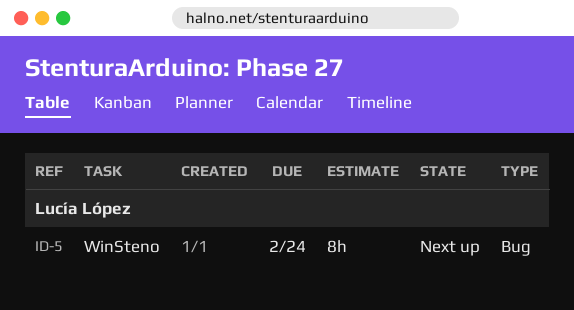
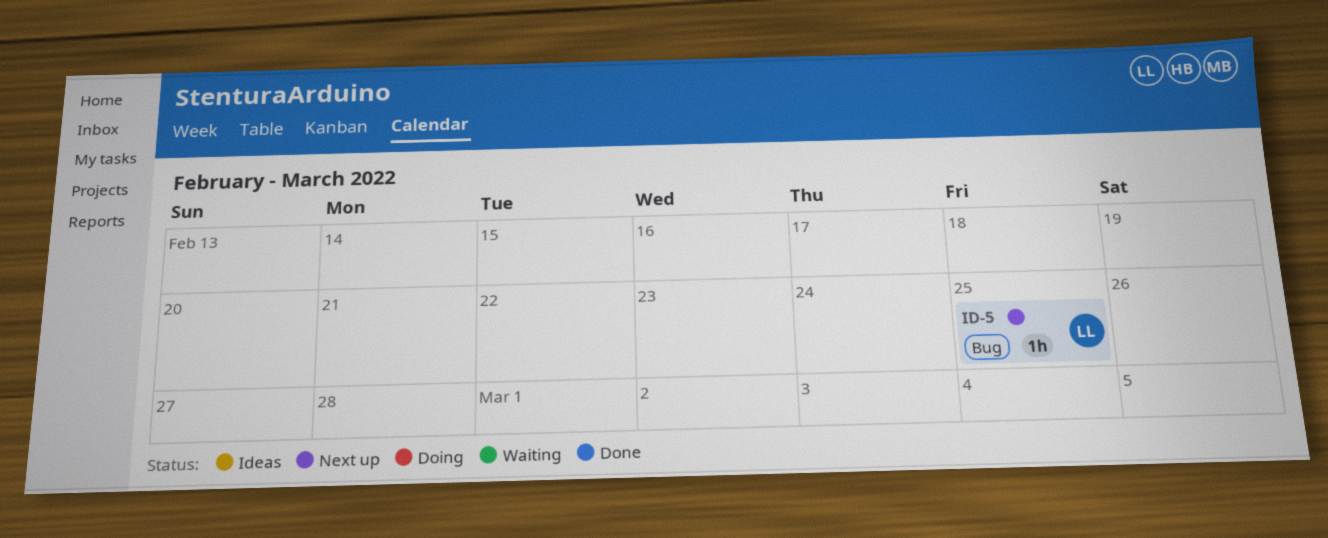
ID-5, estimate: 8h -> 1h
ID-5, due: Feb 24 -> Feb 25

